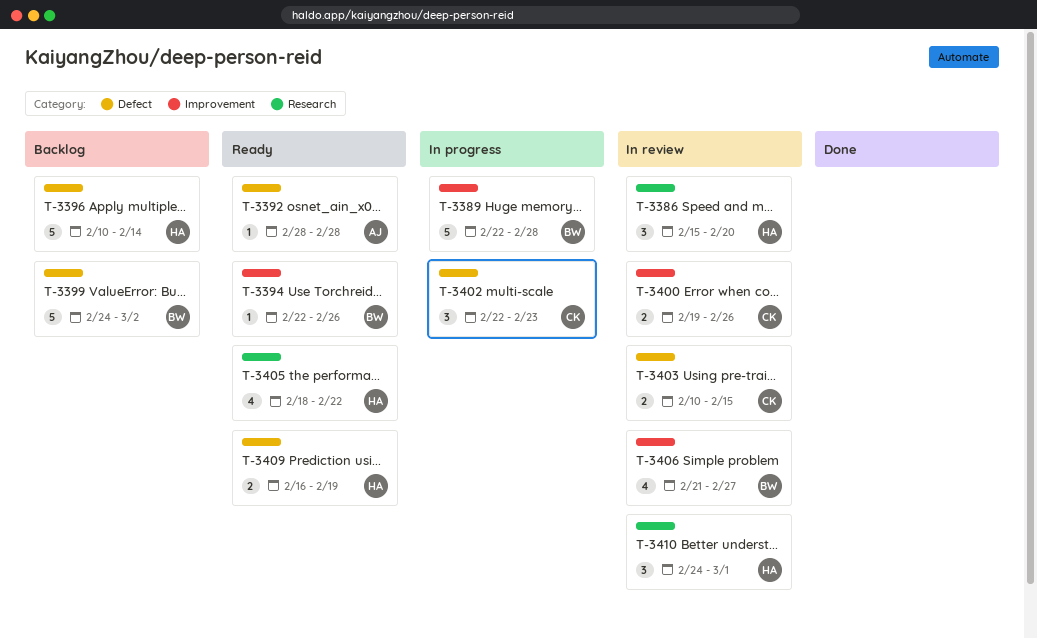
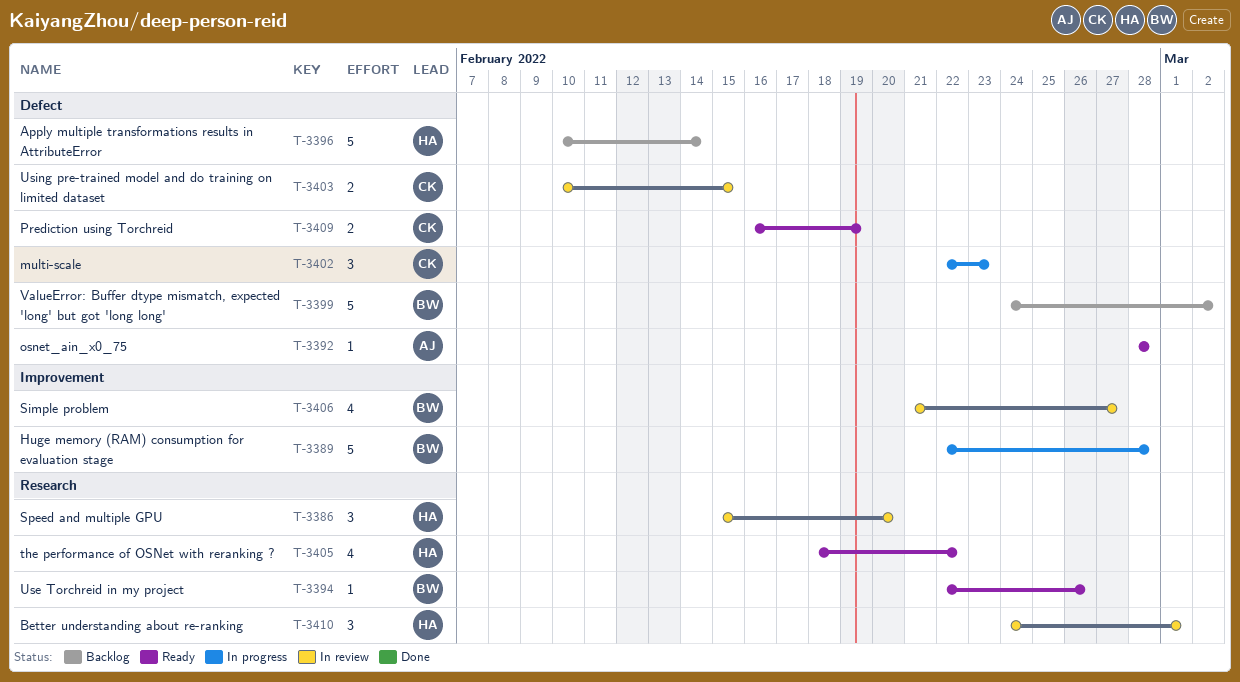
T-3394, label: Improvement -> Research
T-3400: present -> none
T-3409, owner: HA -> CK

